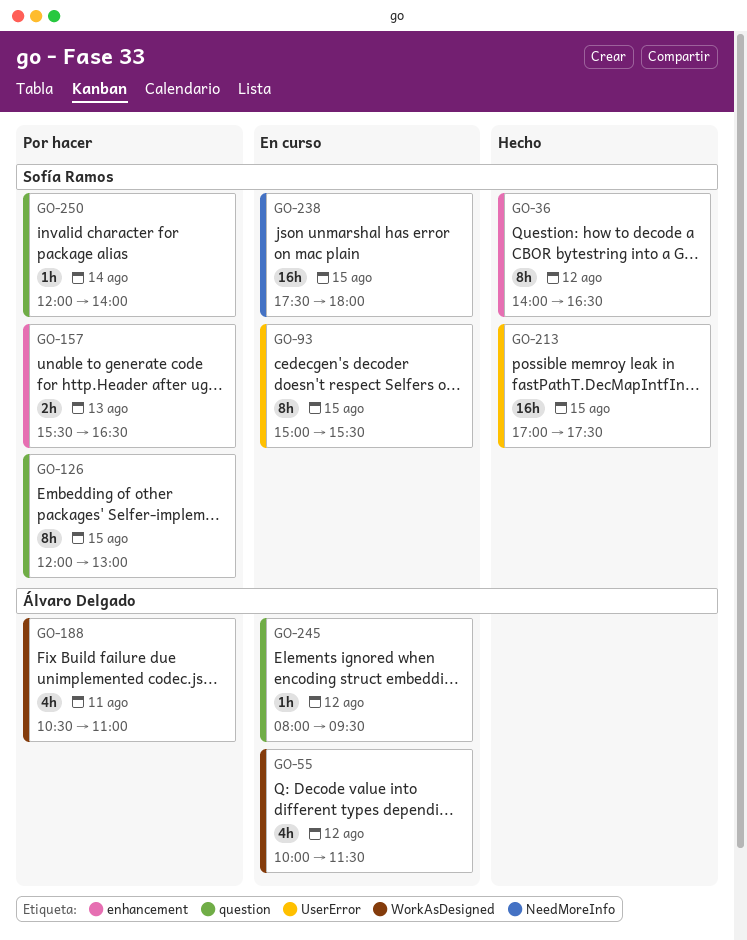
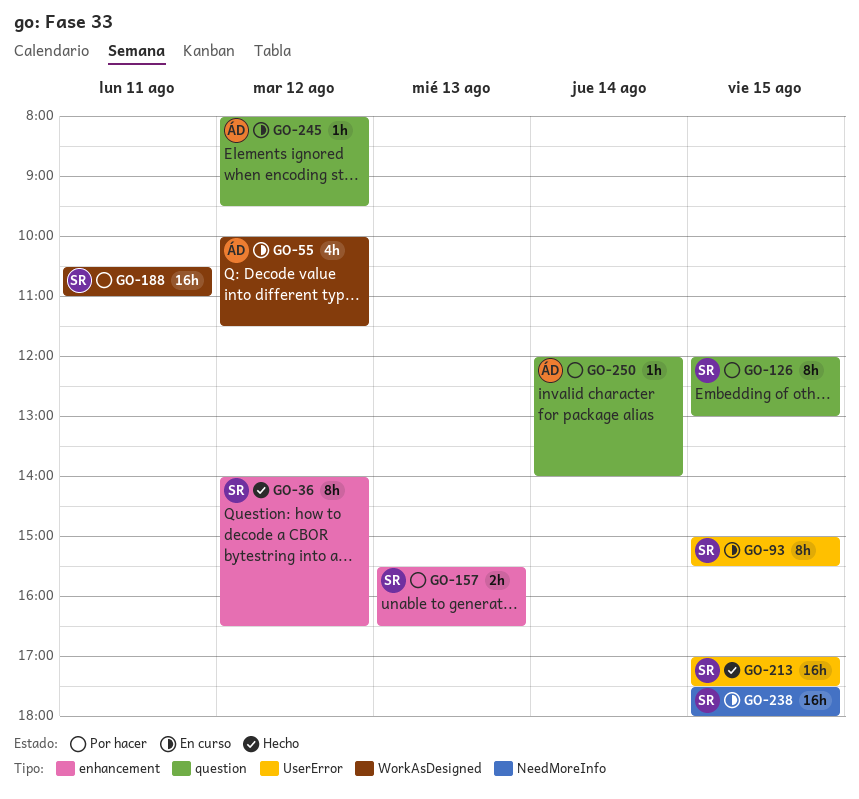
GO-188, owner: Álvaro Delgado -> Sofía Ramos
GO-188, estimate: 4h -> 16h
GO-250, owner: Sofía Ramos -> Álvaro Delgado

